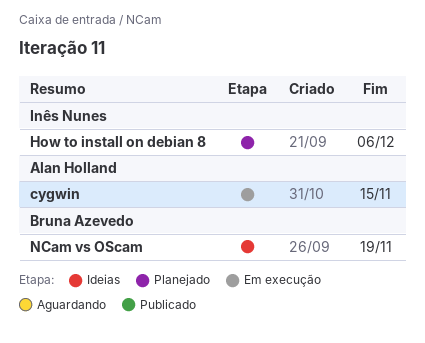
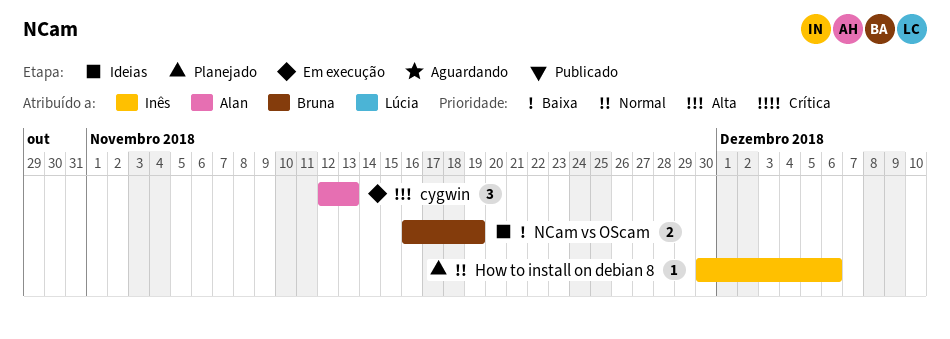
cygwin, due: Nov 15 -> Nov 13

